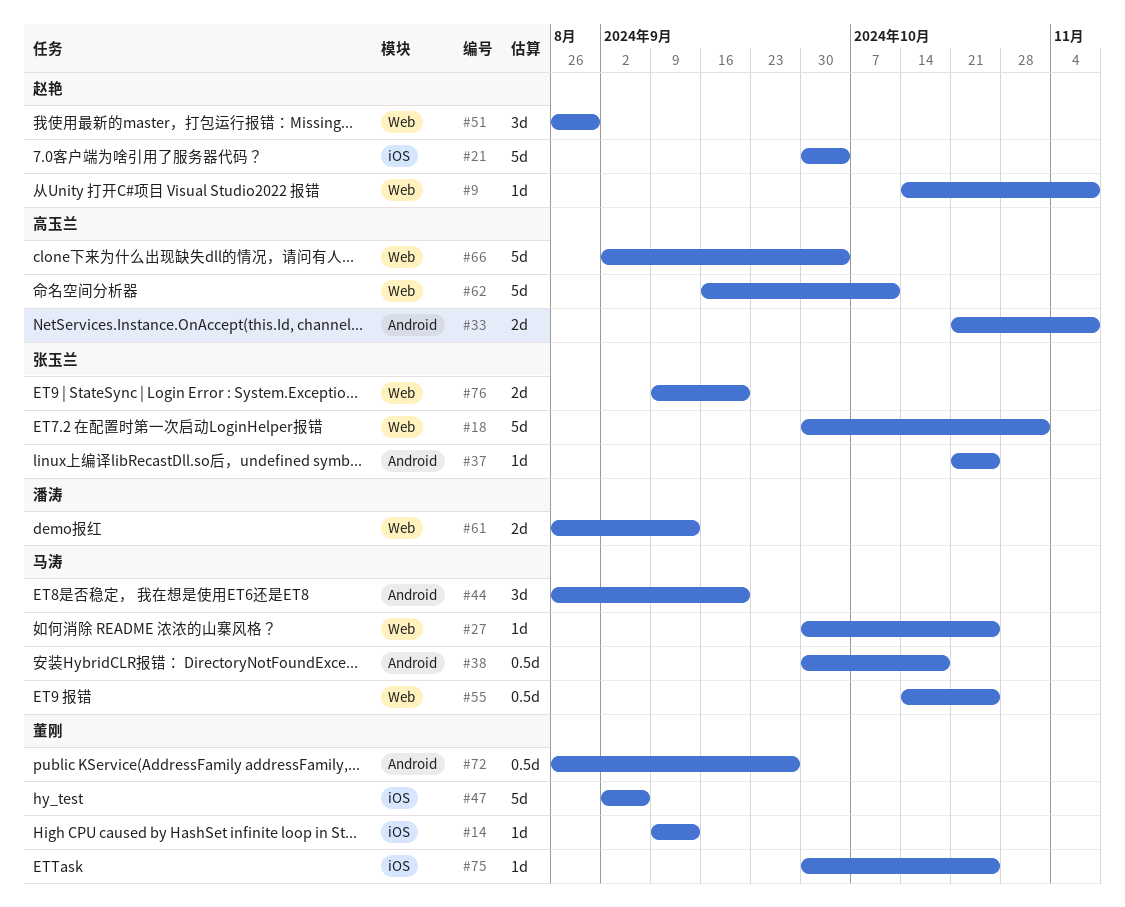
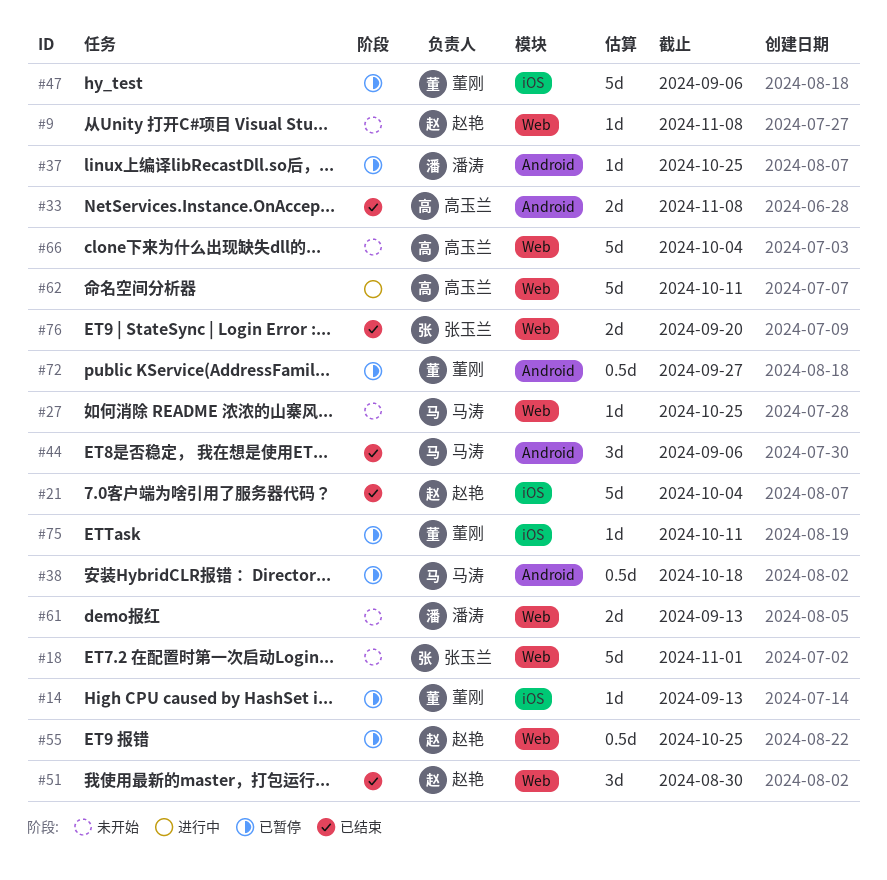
#37, owner: 张玉兰 -> 潘涛
#44, due: Sep 20 -> Sep 6
#55, owner: 马涛 -> 赵艳
#75, due: Oct 25 -> Oct 11

